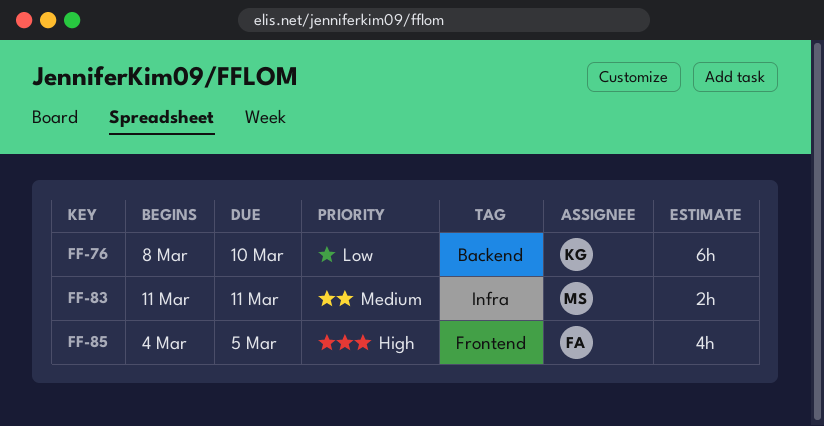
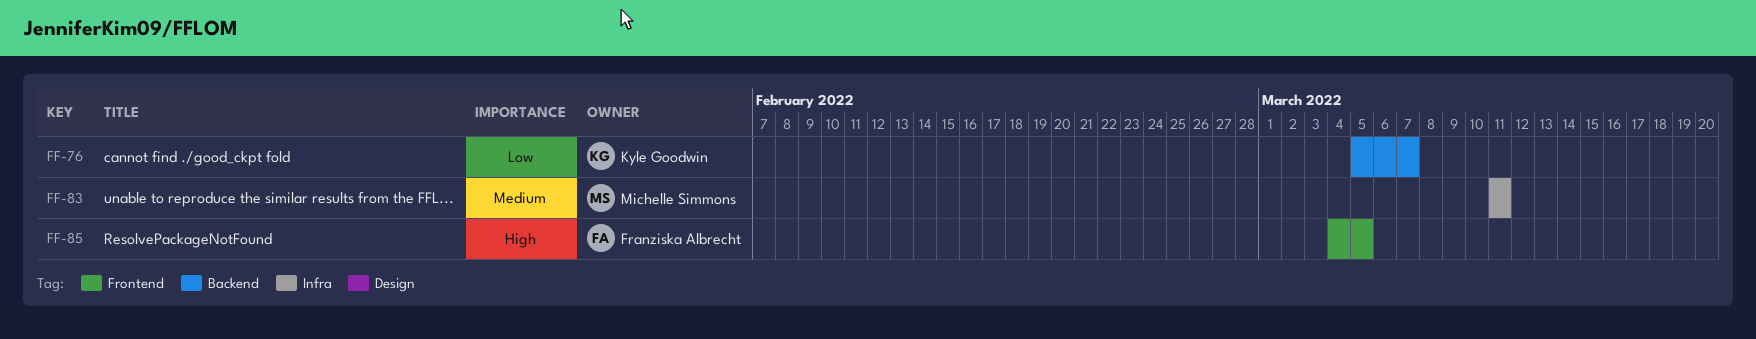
FF-76, start: Mar 8 -> Mar 5
FF-76, due: Mar 10 -> Mar 7

